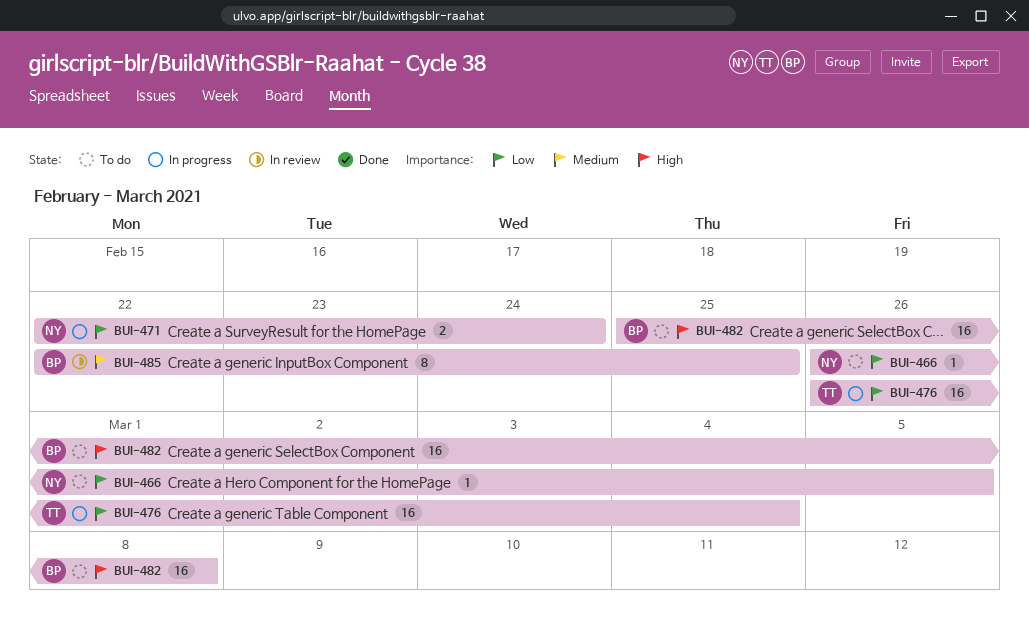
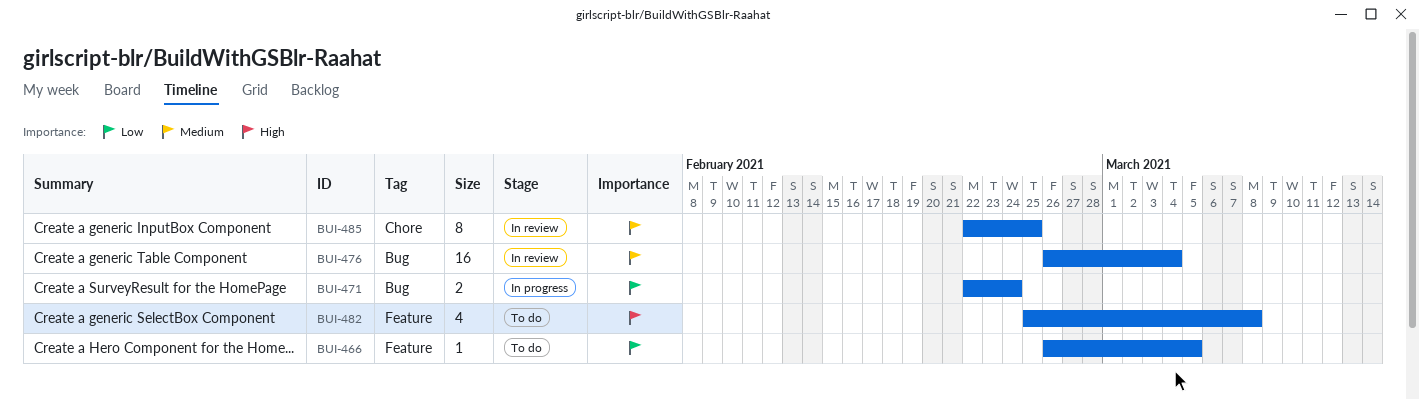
BUI-476, status: In progress -> In review
BUI-476, priority: Low -> Medium
BUI-482, estimate: 16 -> 4

